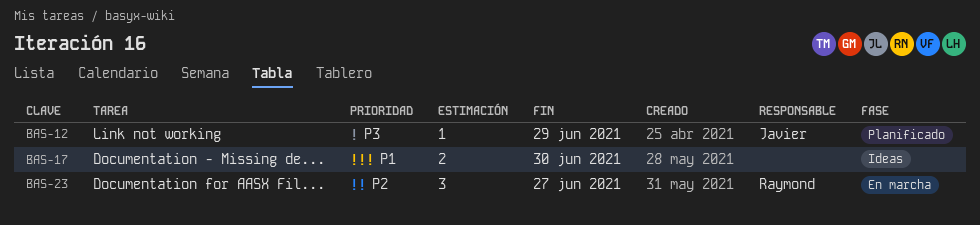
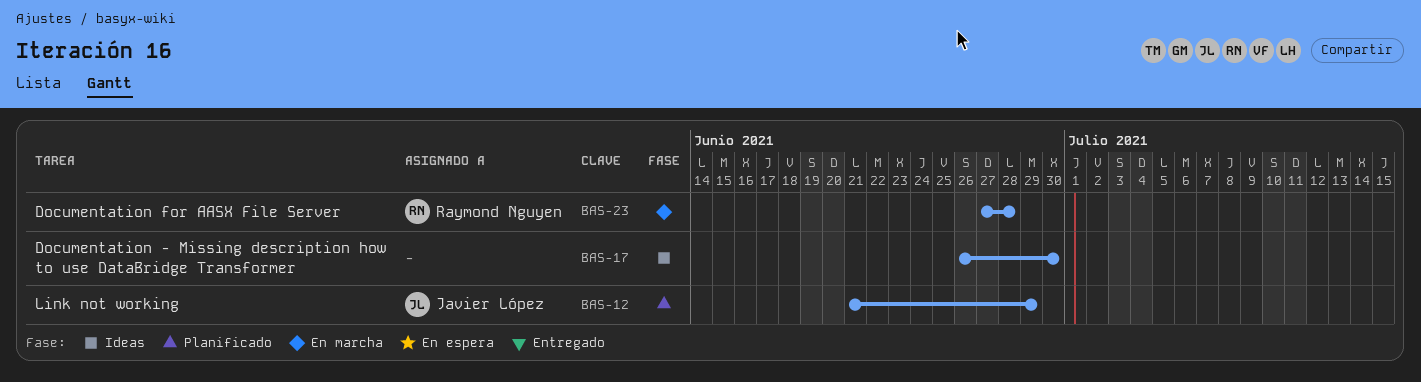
BAS-23, due: Jun 27 -> Jun 28

